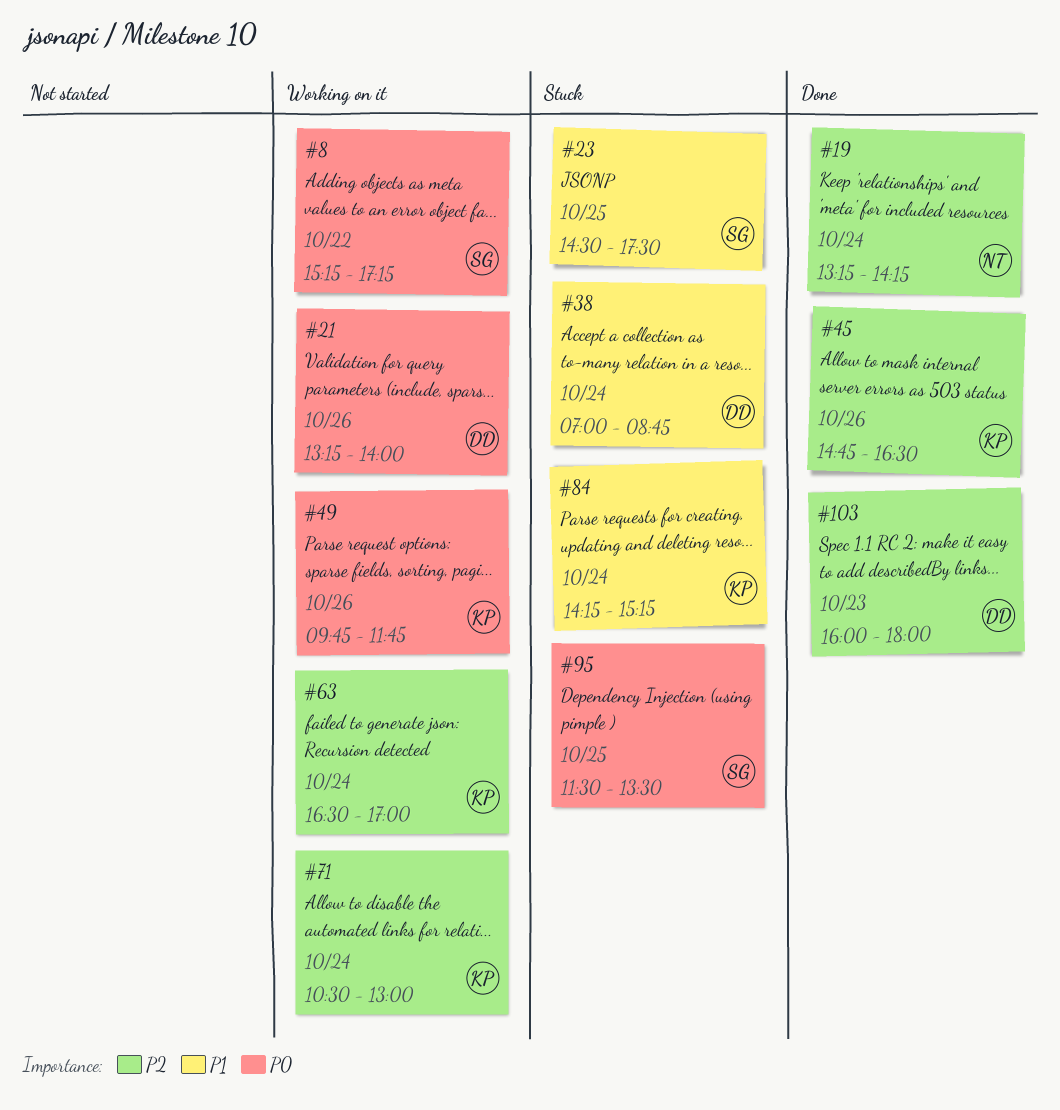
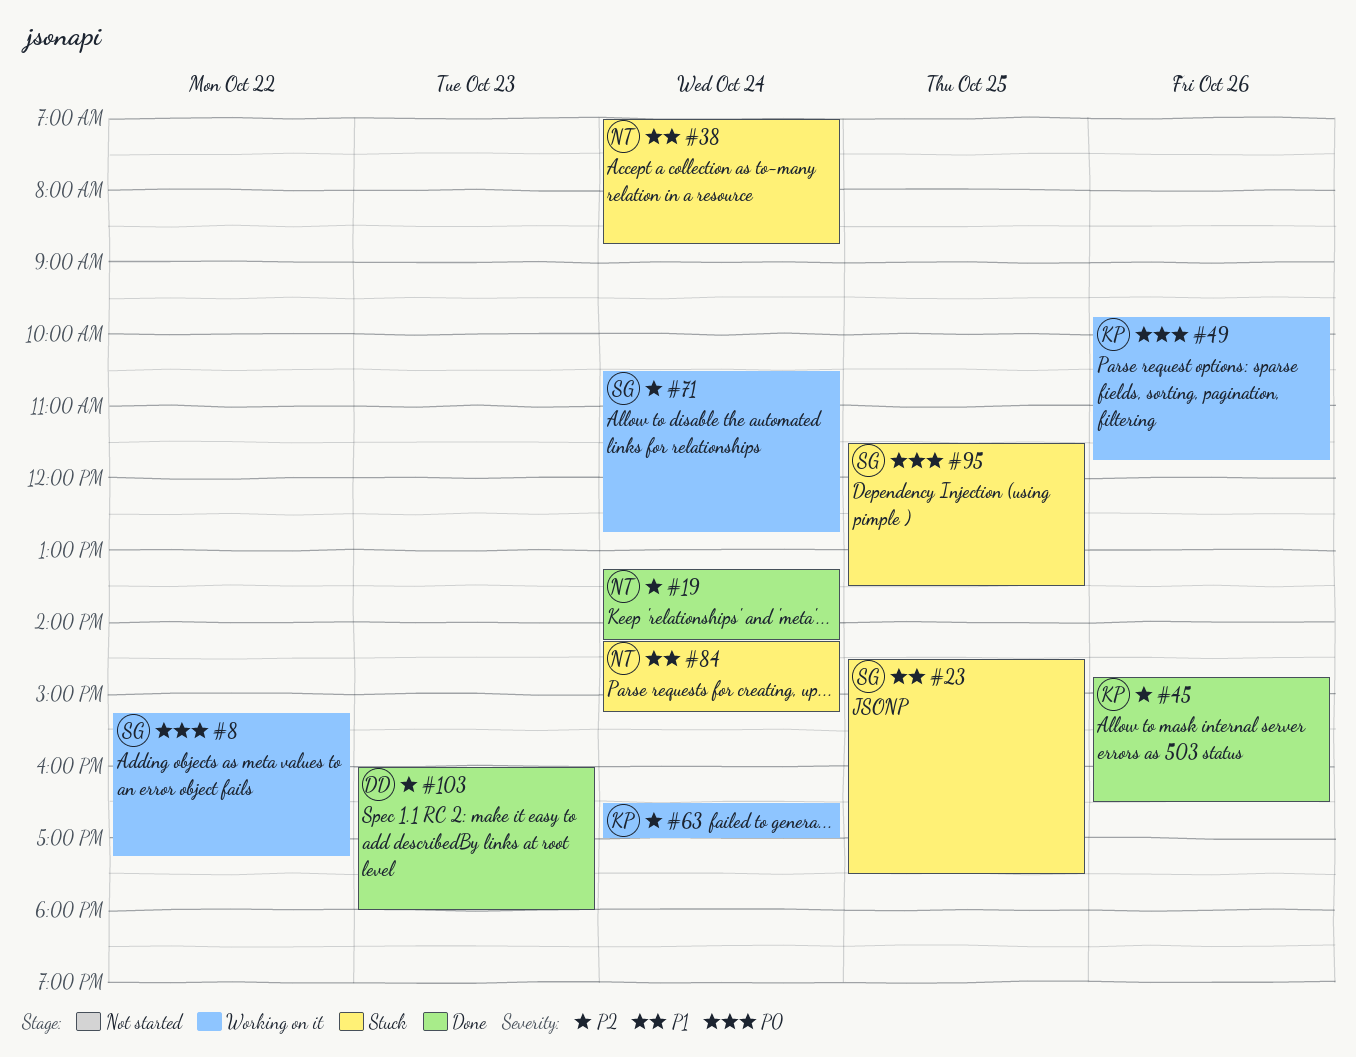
#21: present -> none
#38, owner: DD -> NT
#71, owner: KP -> SG
#71, ends: 13:00 -> 12:45
#84, owner: KP -> NT

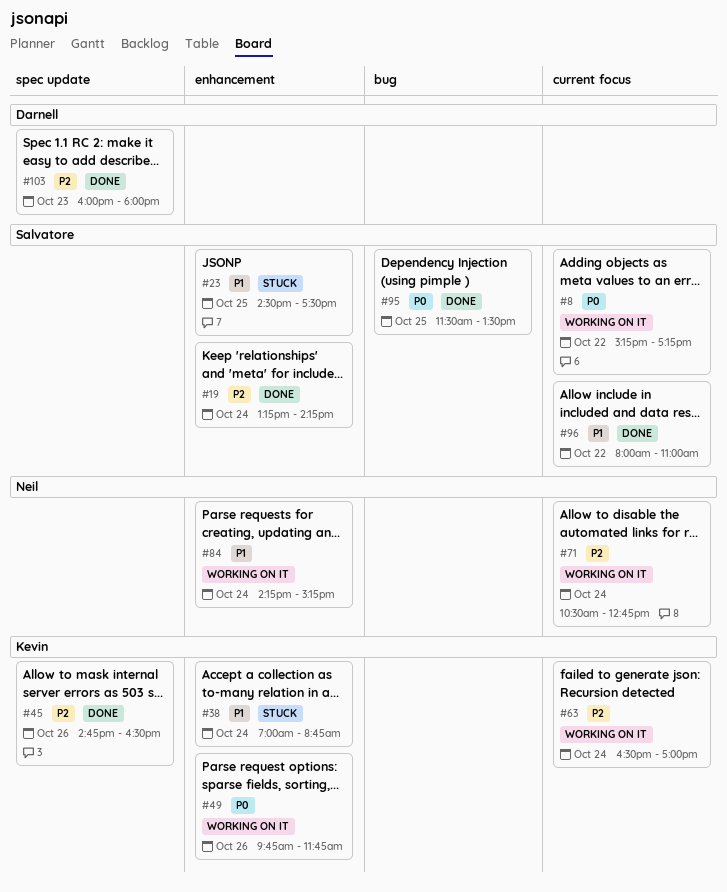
#19, owner: Neil -> Salvatore
#38, owner: Neil -> Kevin
#71, owner: Salvatore -> Neil
#84, status: Stuck -> Working on it
#95, status: Stuck -> Done
#96: none -> present

